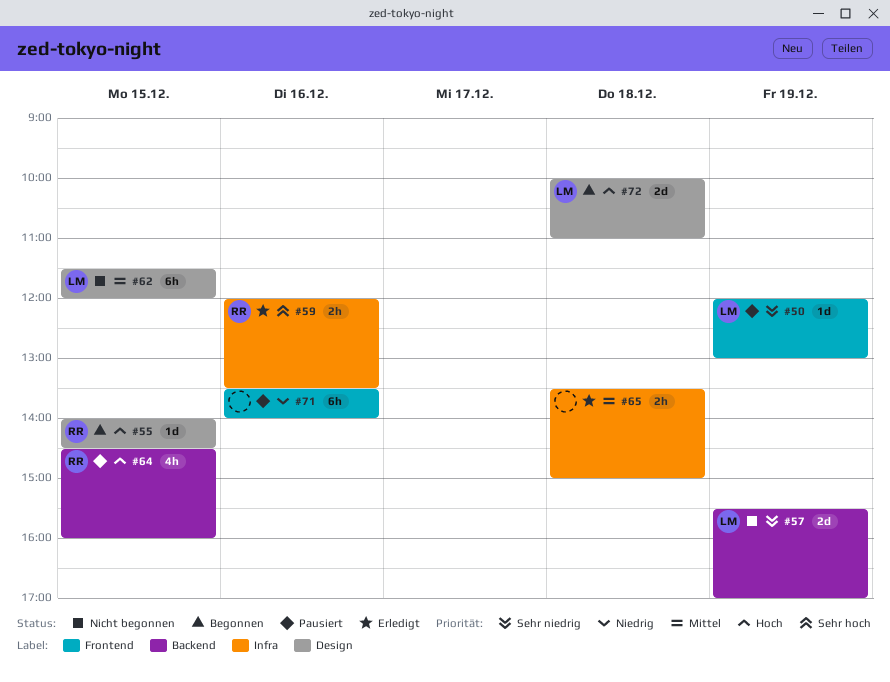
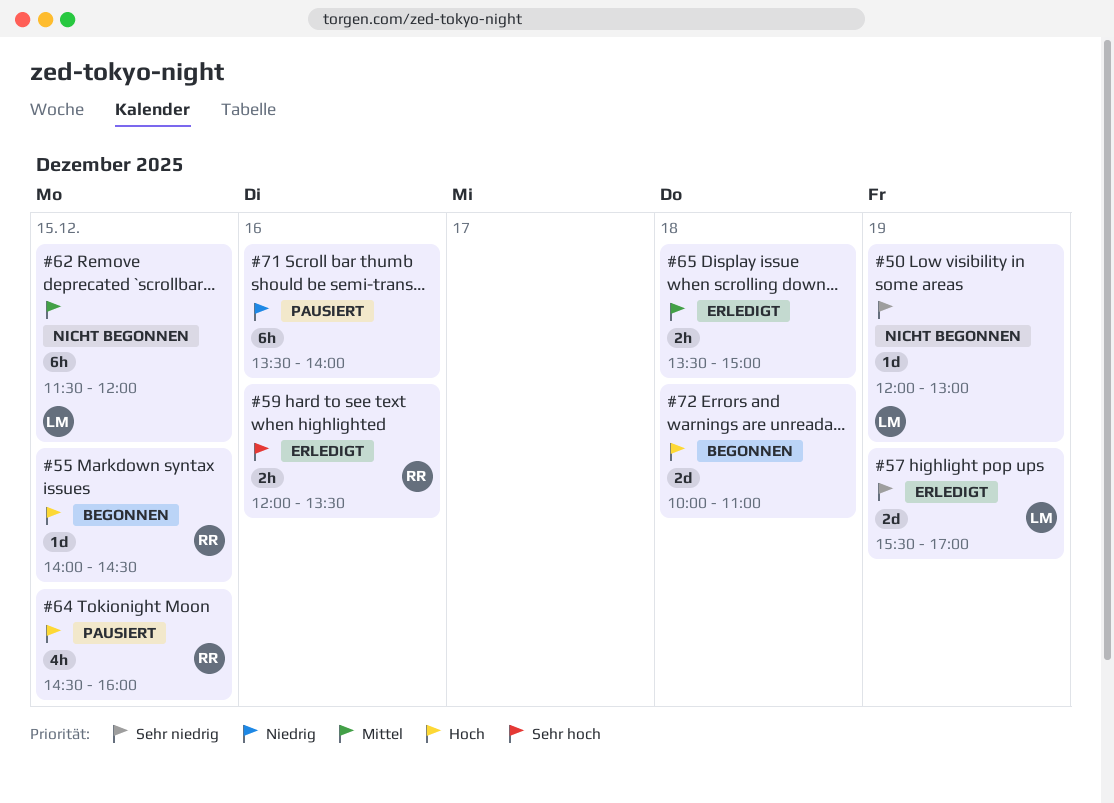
#50, status: Pausiert -> Nicht begonnen
#57, status: Nicht begonnen -> Erledigt
#72, owner: LM -> none

